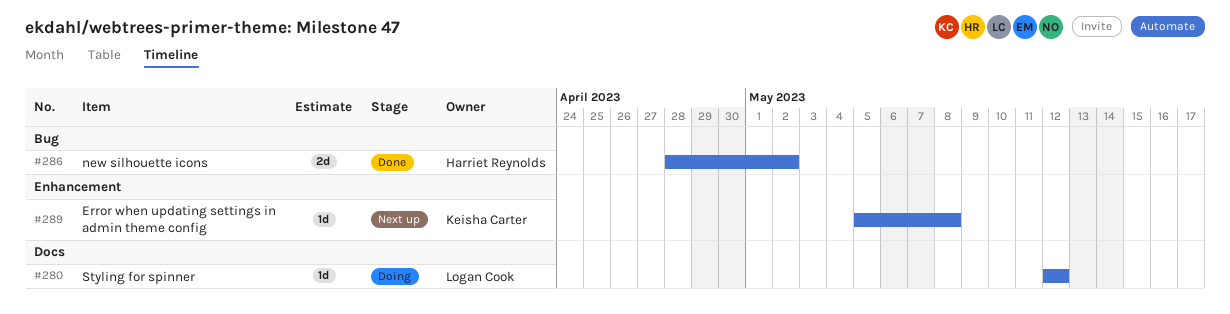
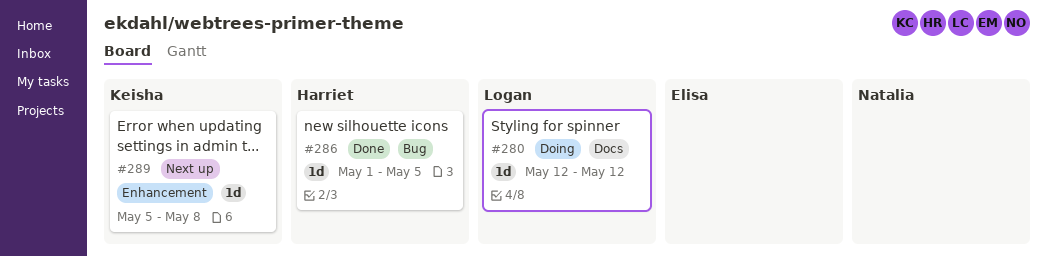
#286, estimate: 2d -> 1d
#286, start: Apr 28 -> May 1
#286, due: May 2 -> May 5

